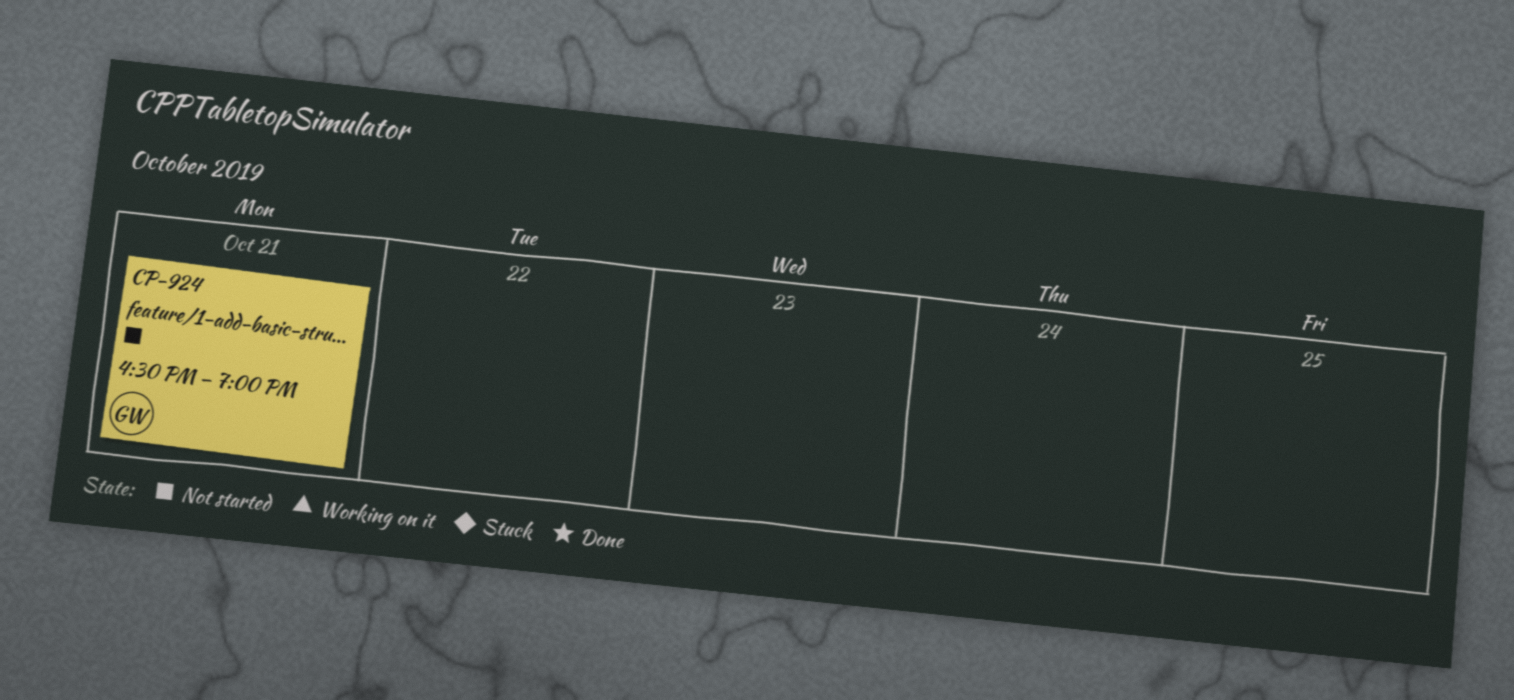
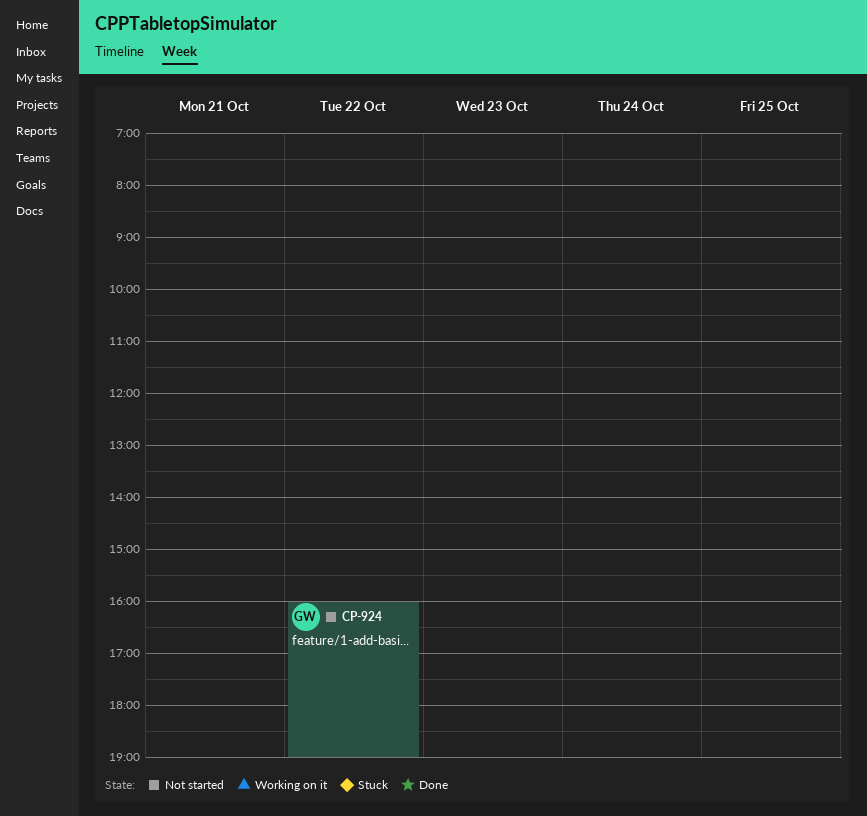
CP-924, day: Oct 21 -> Oct 22
CP-924, begins: 16:30 -> 16:00

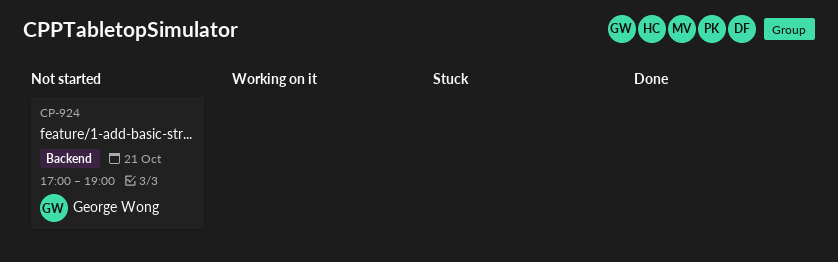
CP-924, day: Oct 22 -> Oct 21
CP-924, begins: 16:00 -> 17:00

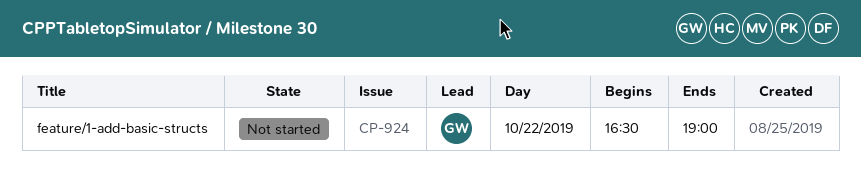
CP-924, day: Oct 21 -> Oct 22
CP-924, begins: 17:00 -> 16:30

